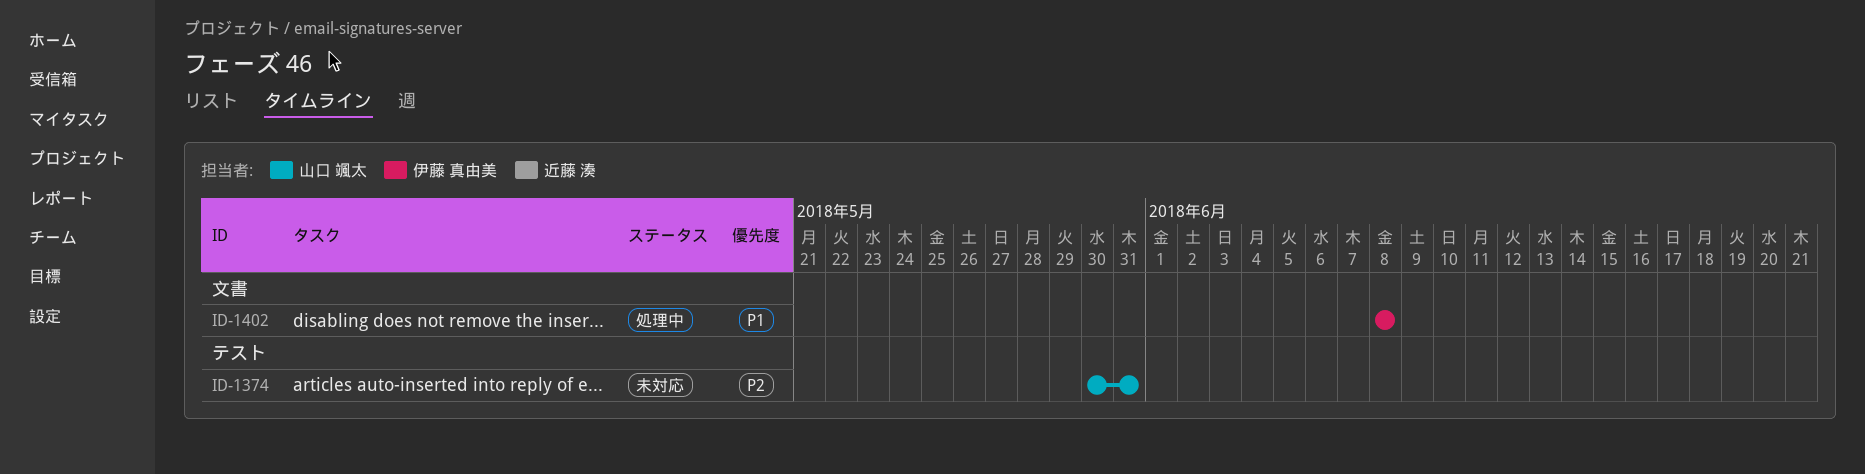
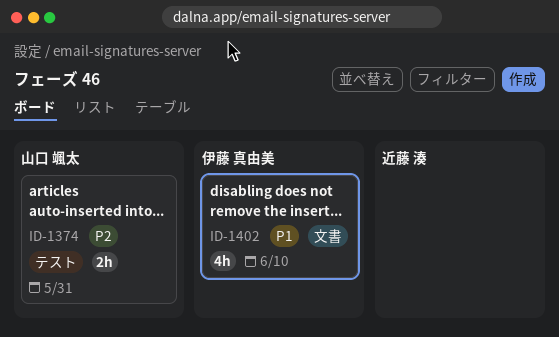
ID-1402, due: Jun 8 -> Jun 10

